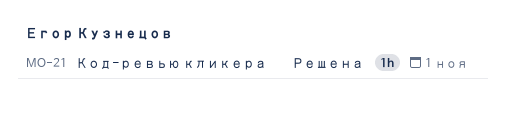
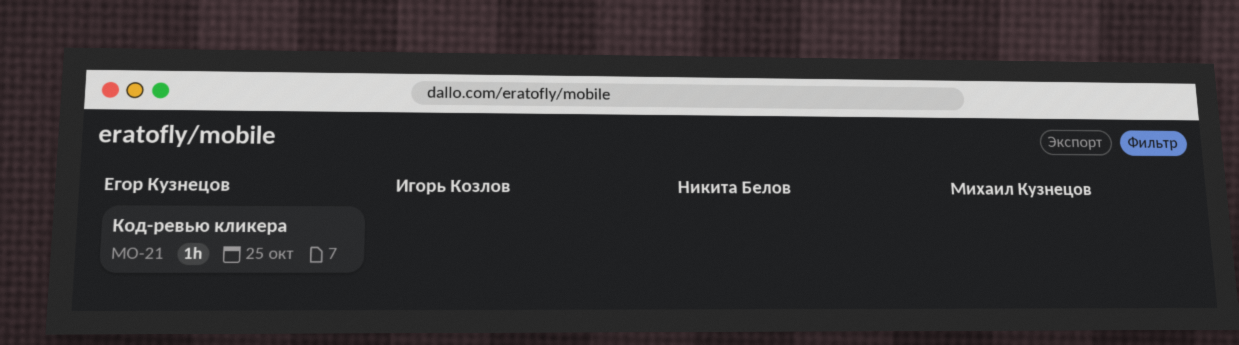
MO-21, due: Nov 1 -> Oct 25

